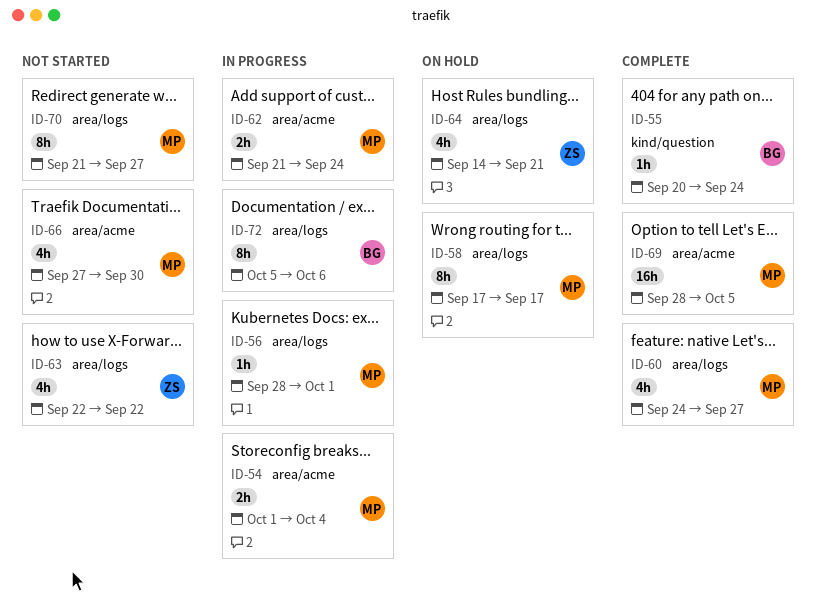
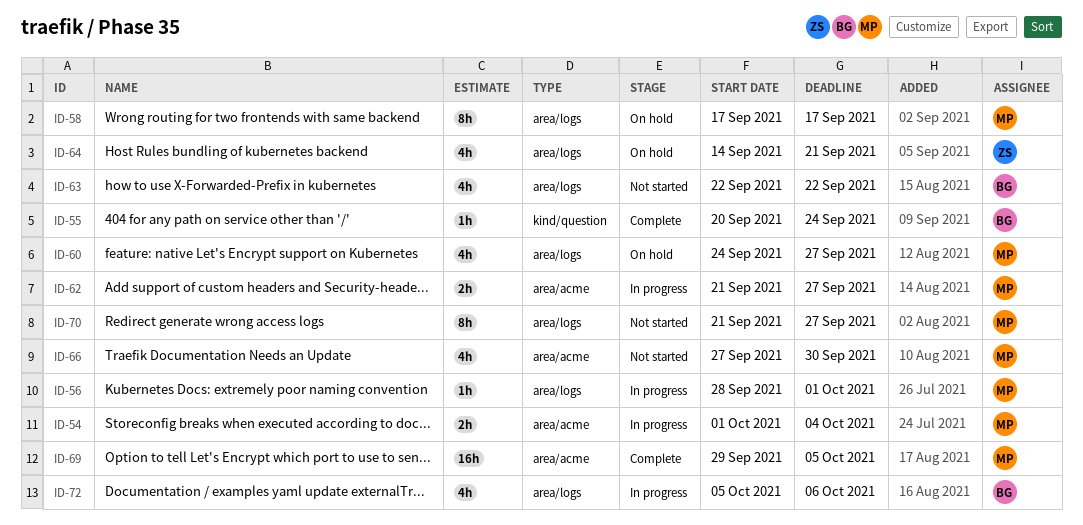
ID-60, status: Complete -> On hold
ID-62, due: Sep 24 -> Sep 27
ID-63, owner: ZS -> BG
ID-69, start: Sep 28 -> Sep 29
ID-72, estimate: 8h -> 4h

